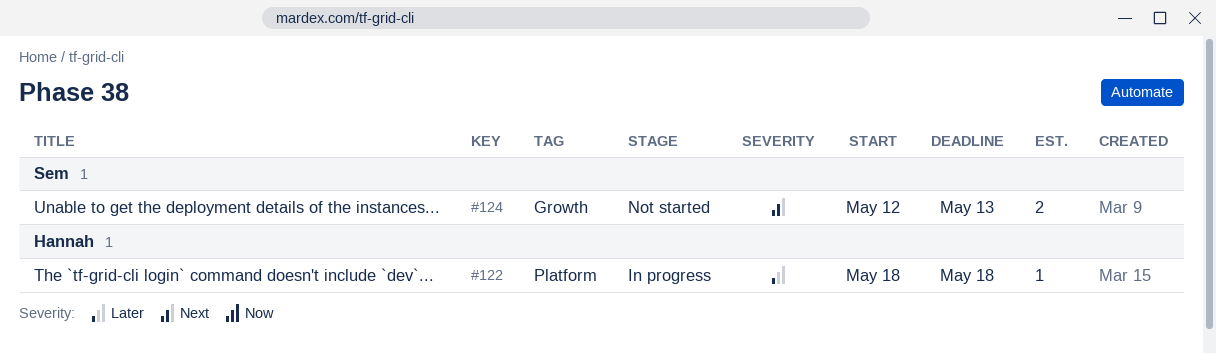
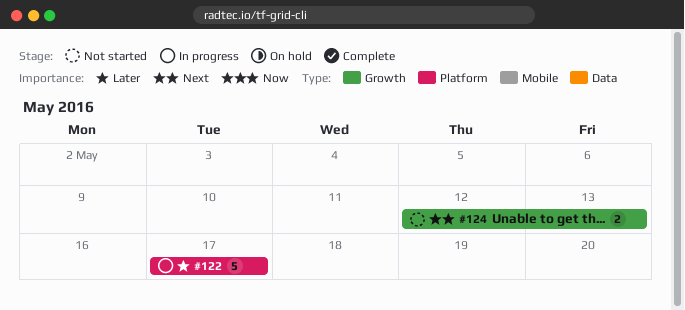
#122, estimate: 1 -> 5
#122, start: May 18 -> May 17
#122, due: May 18 -> May 17

